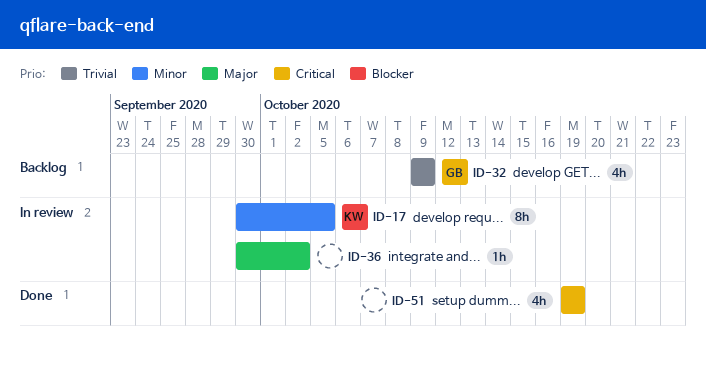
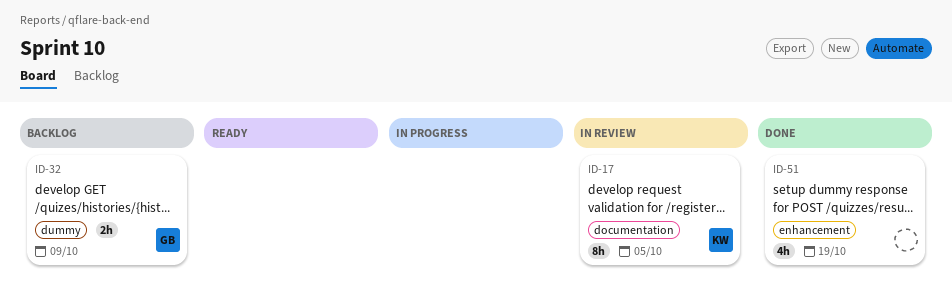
ID-32, estimate: 4h -> 2h
ID-36: present -> none

